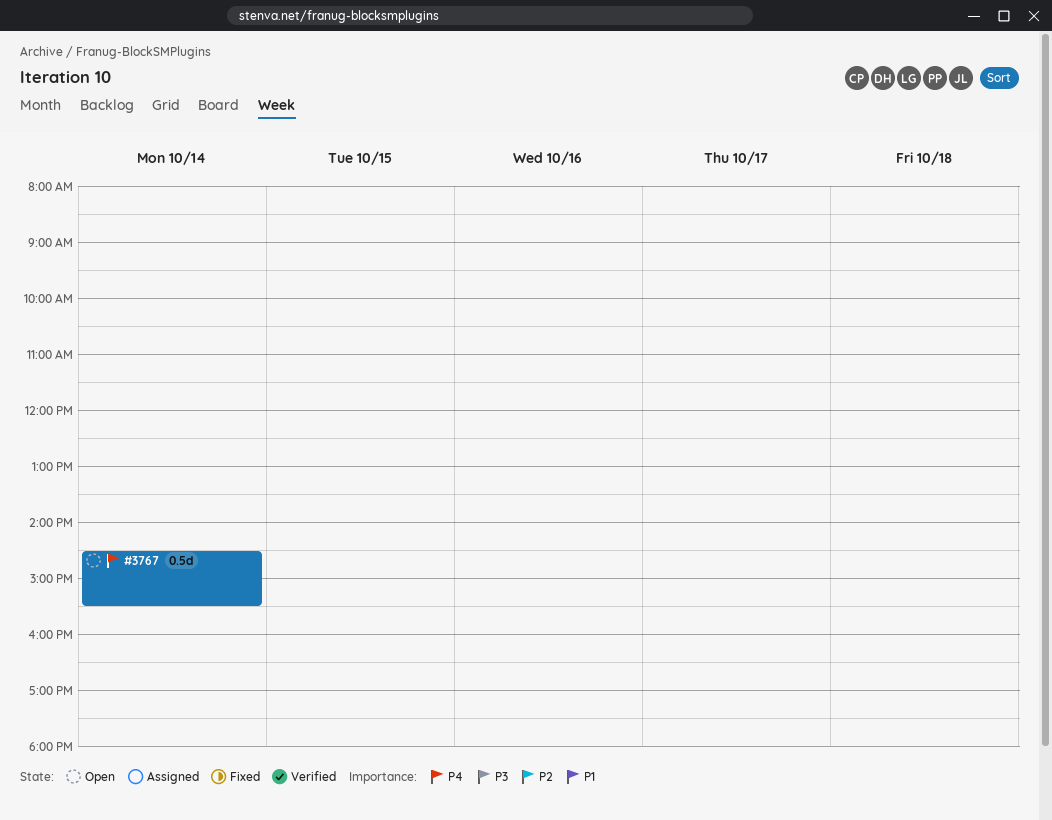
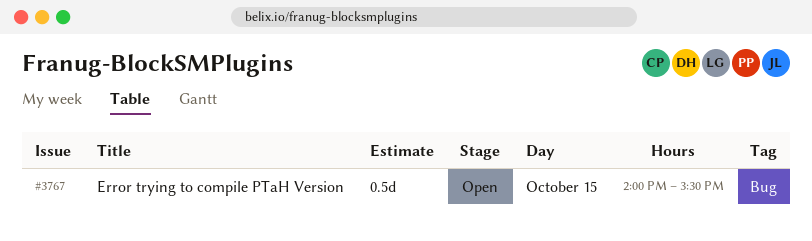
#3767, day: Oct 14 -> Oct 15
#3767, begins: 14:30 -> 14:00

